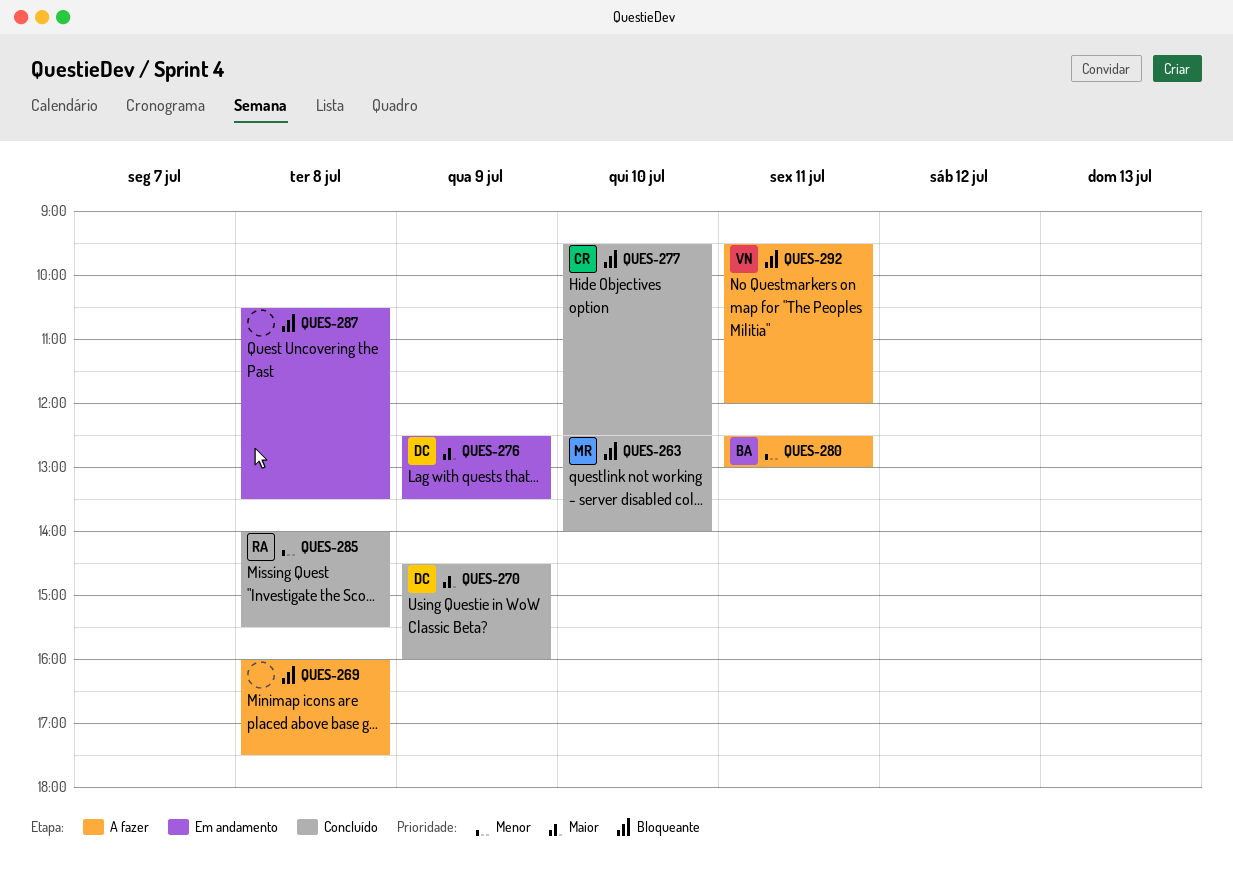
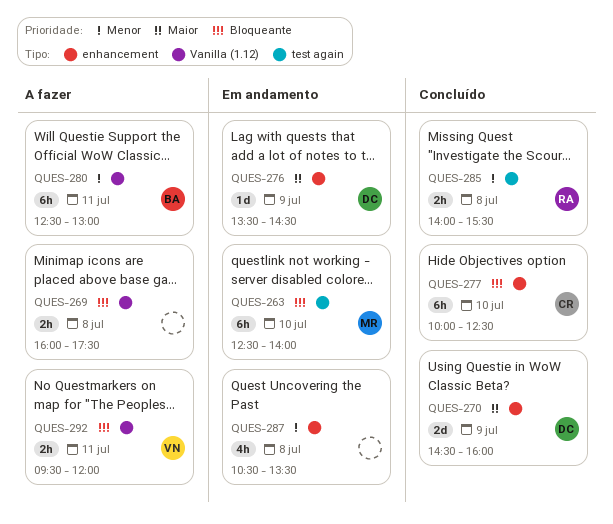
QUES-263, status: Concluído -> Em andamento
QUES-276, begins: 12:30 -> 13:30
QUES-276, ends: 13:30 -> 14:30
QUES-277, begins: 09:30 -> 10:00
QUES-287, priority: Bloqueante -> Menor

